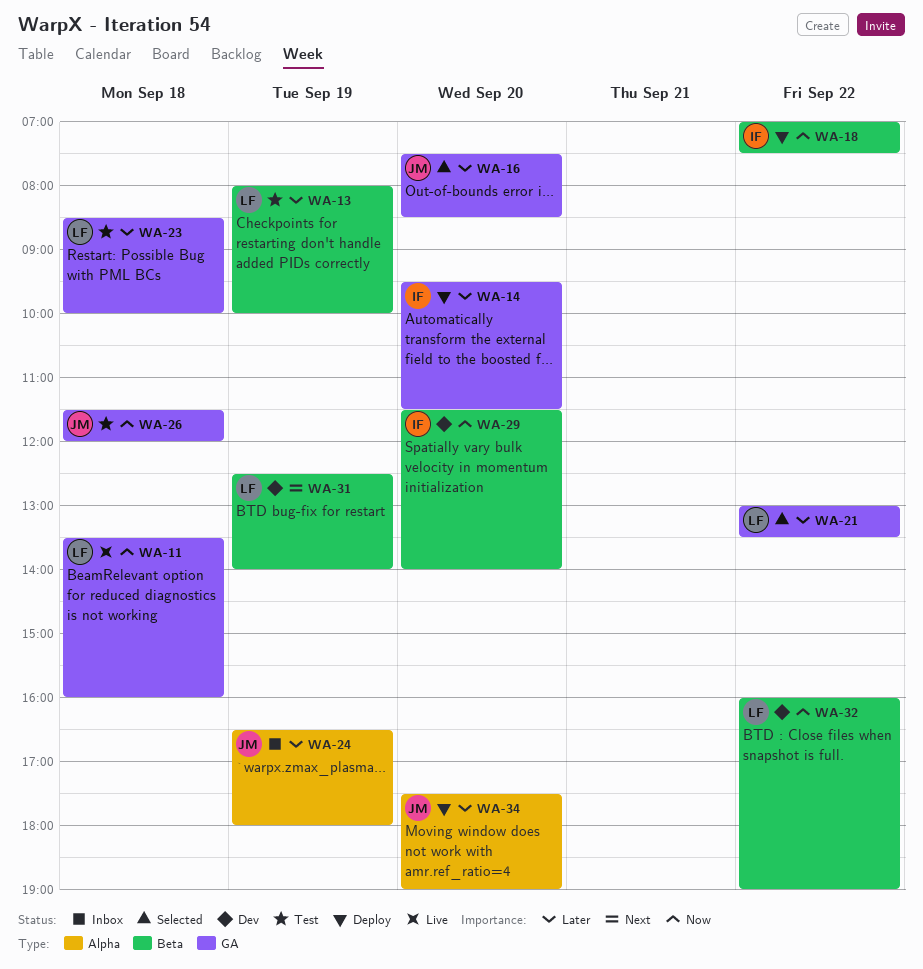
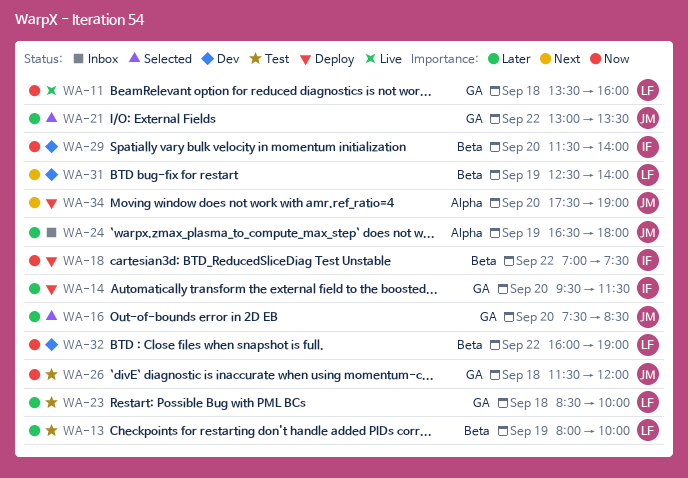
WA-21, owner: LF -> JM
WA-34, priority: Later -> Next

